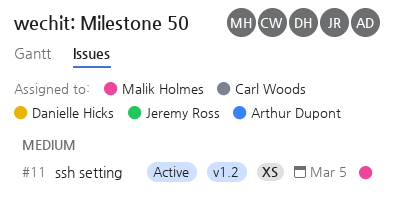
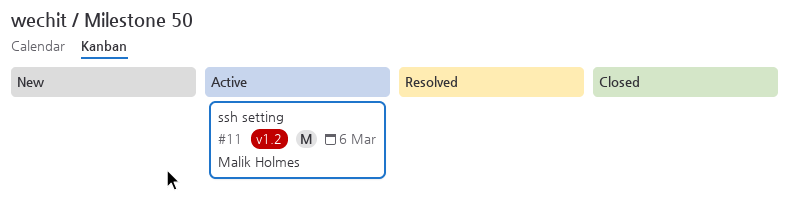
#11, estimate: XS -> M
#11, due: Mar 5 -> Mar 6

